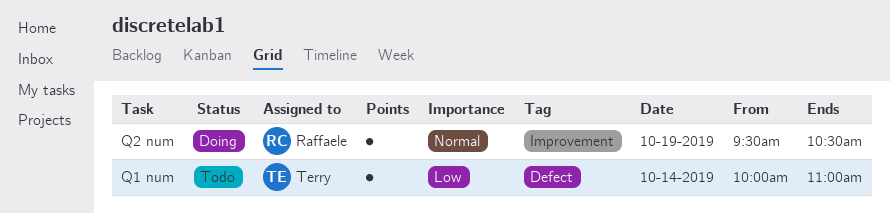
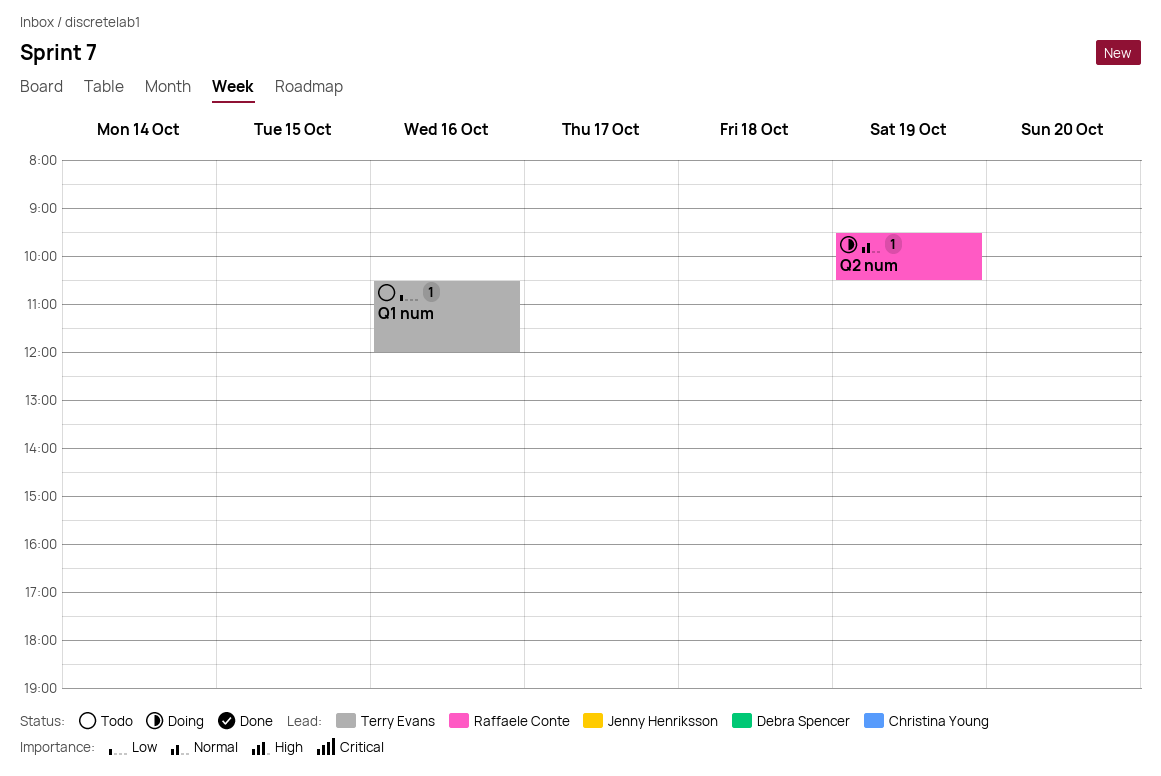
Q1 num, day: Oct 14 -> Oct 16
Q1 num, begins: 10:00 -> 10:30
Q1 num, ends: 11:00 -> 12:00

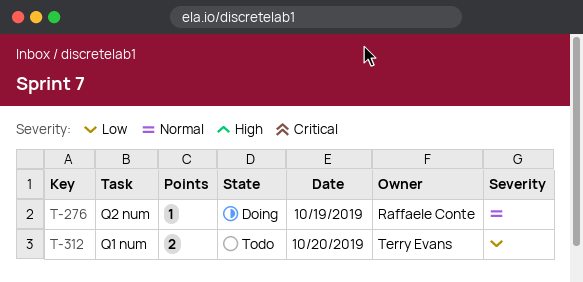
Q1 num, estimate: 1 -> 2
Q1 num, day: Oct 16 -> Oct 20

